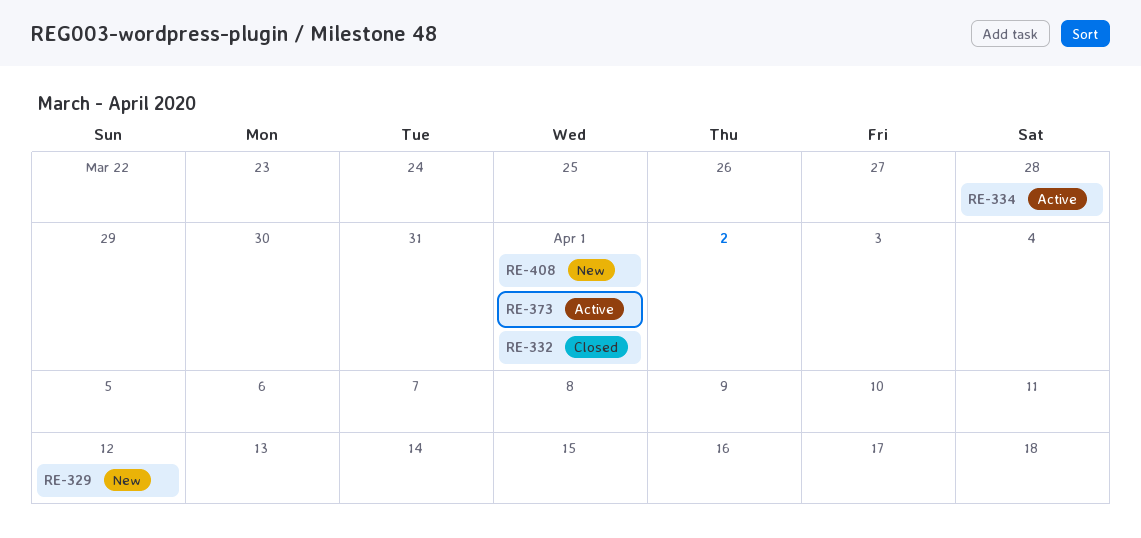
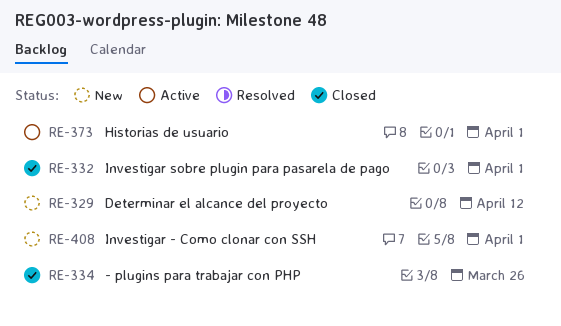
RE-334, status: Active -> Closed
RE-334, due: Mar 28 -> Mar 26

